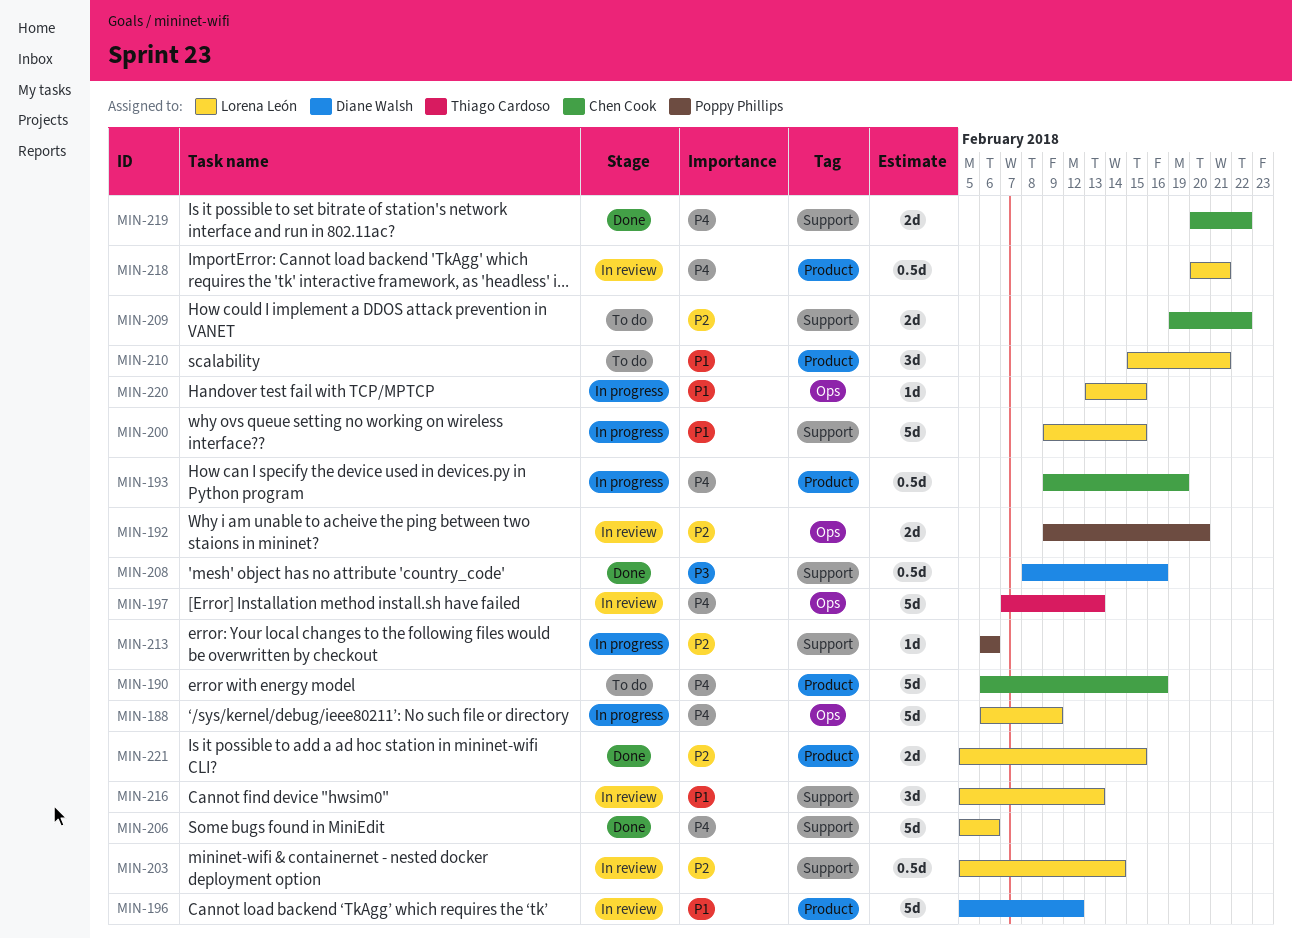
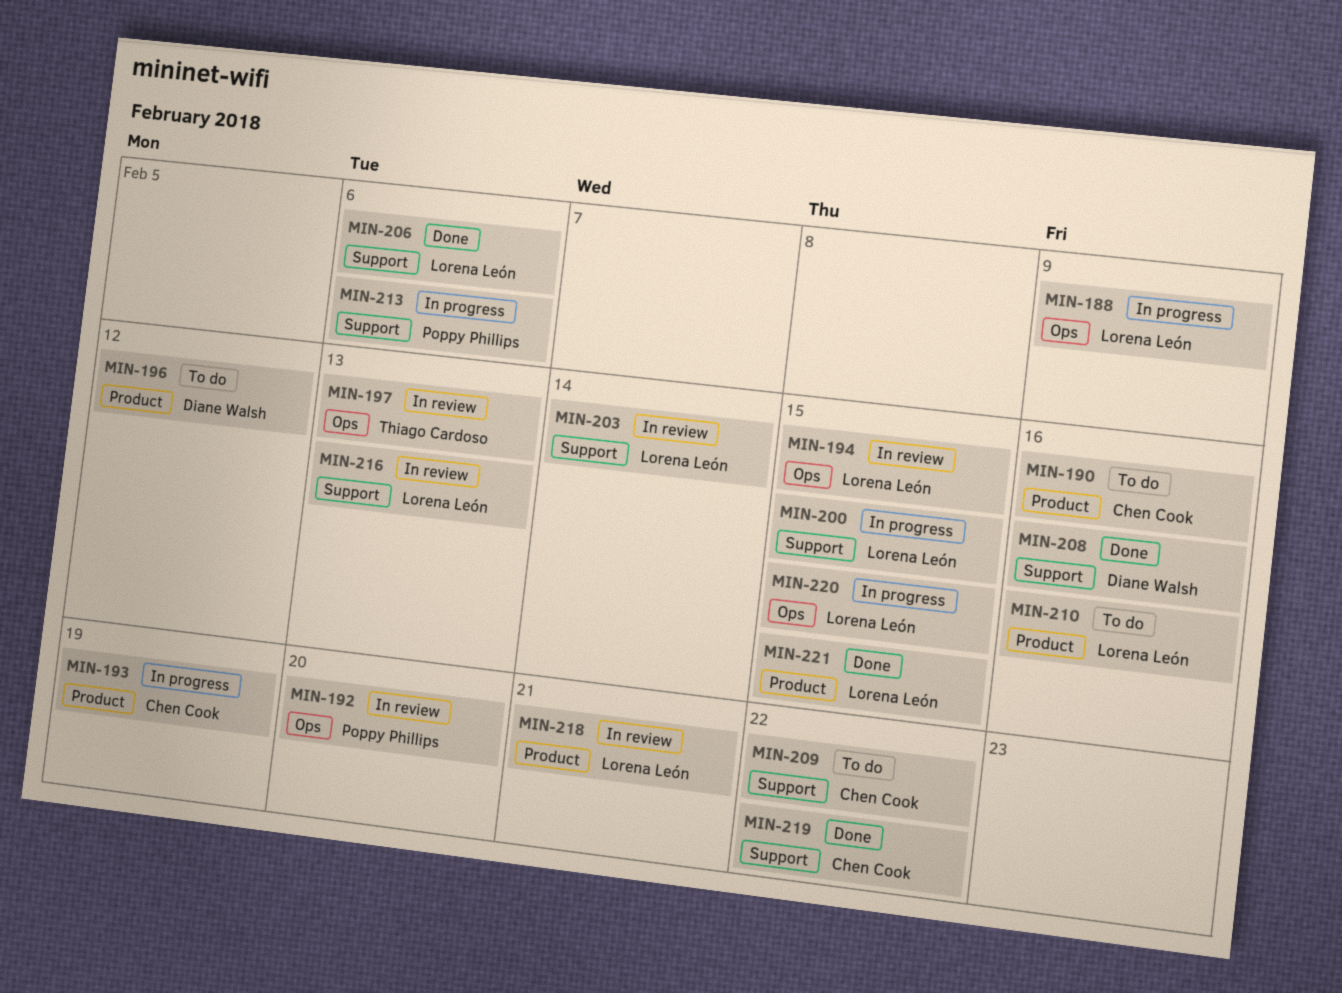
MIN-194: none -> present
MIN-196, status: In review -> To do
MIN-210, due: Feb 21 -> Feb 16

